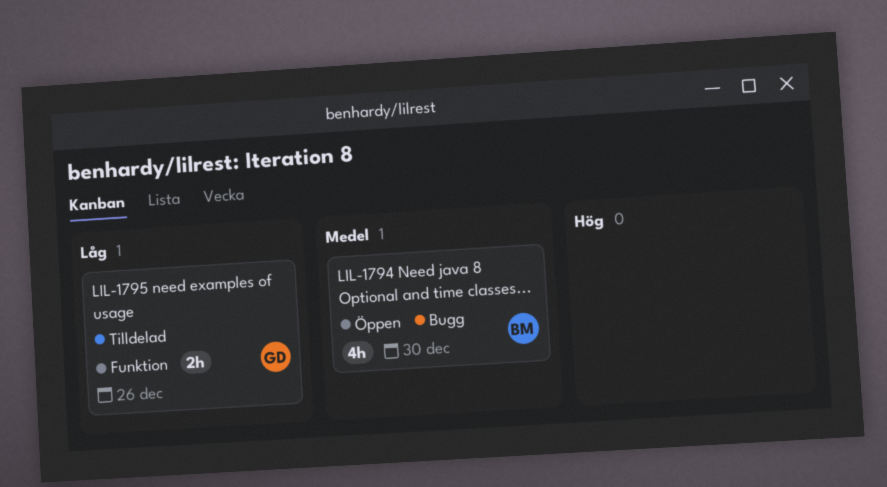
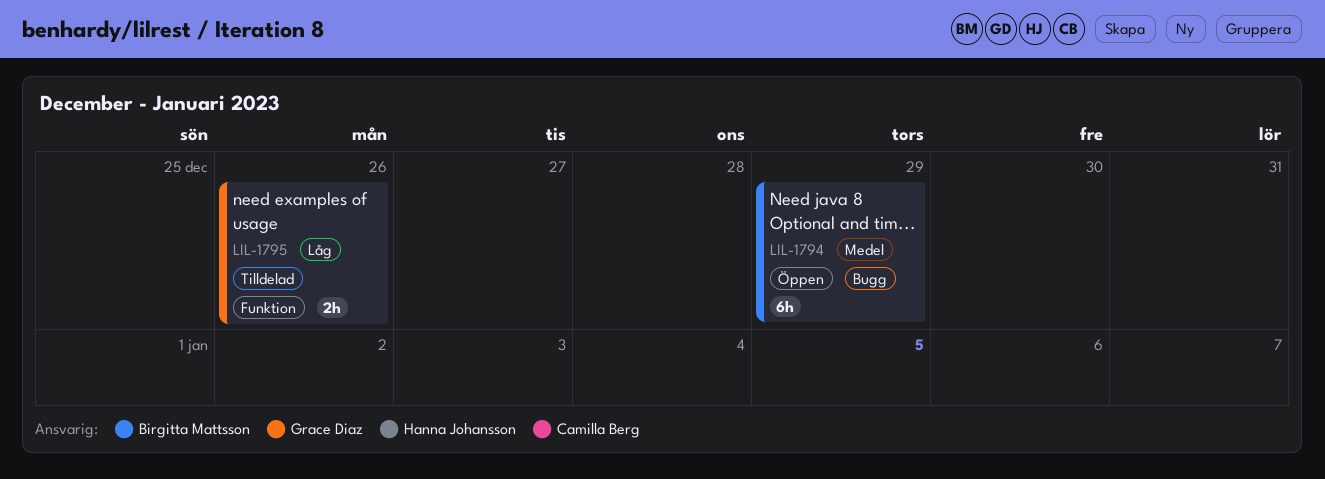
LIL-1794, estimate: 4h -> 6h
LIL-1794, due: Dec 30 -> Dec 29

